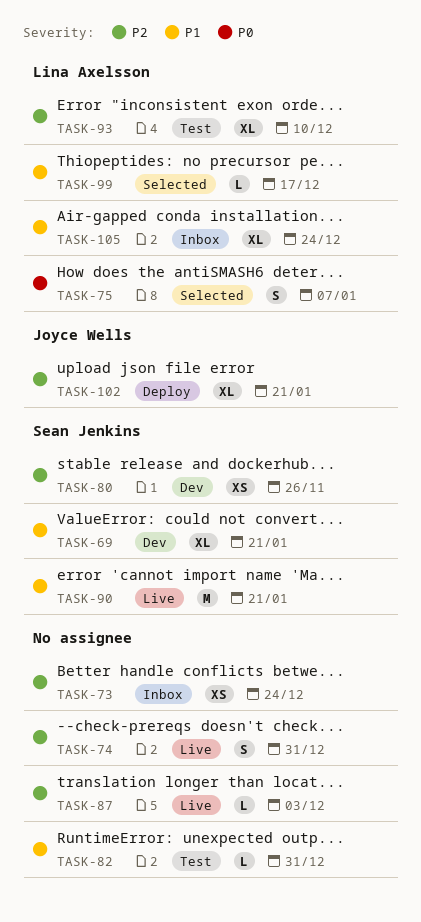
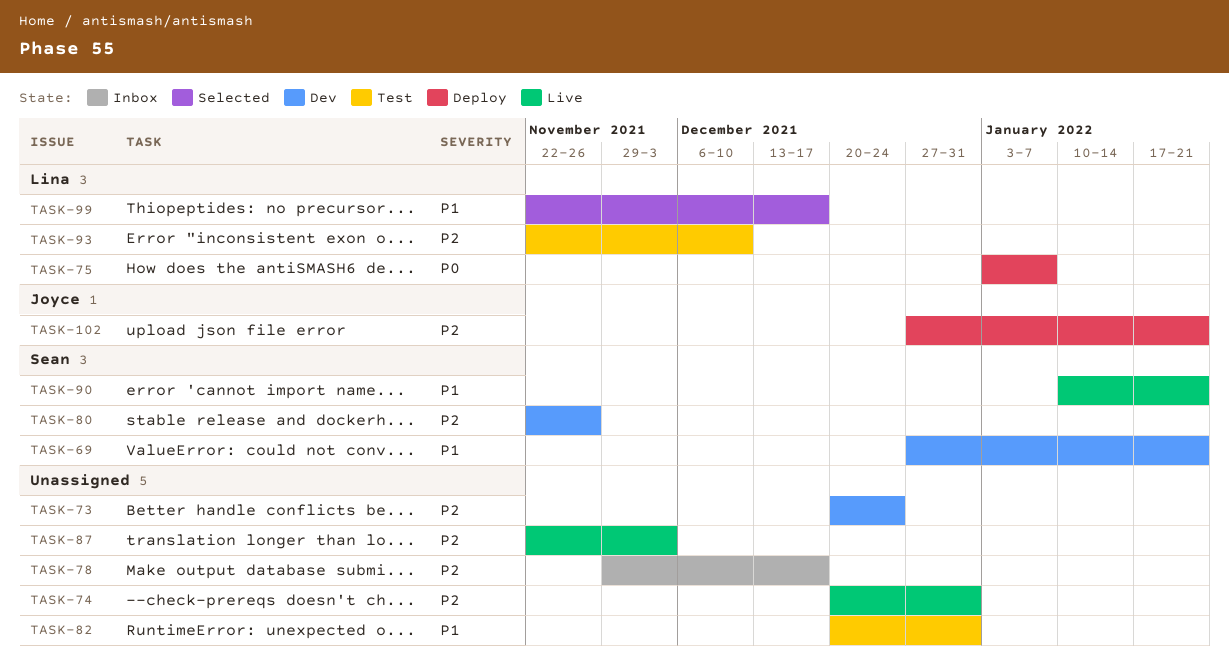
TASK-73, status: Inbox -> Dev
TASK-75, status: Selected -> Deploy
TASK-78: none -> present
TASK-105: present -> none

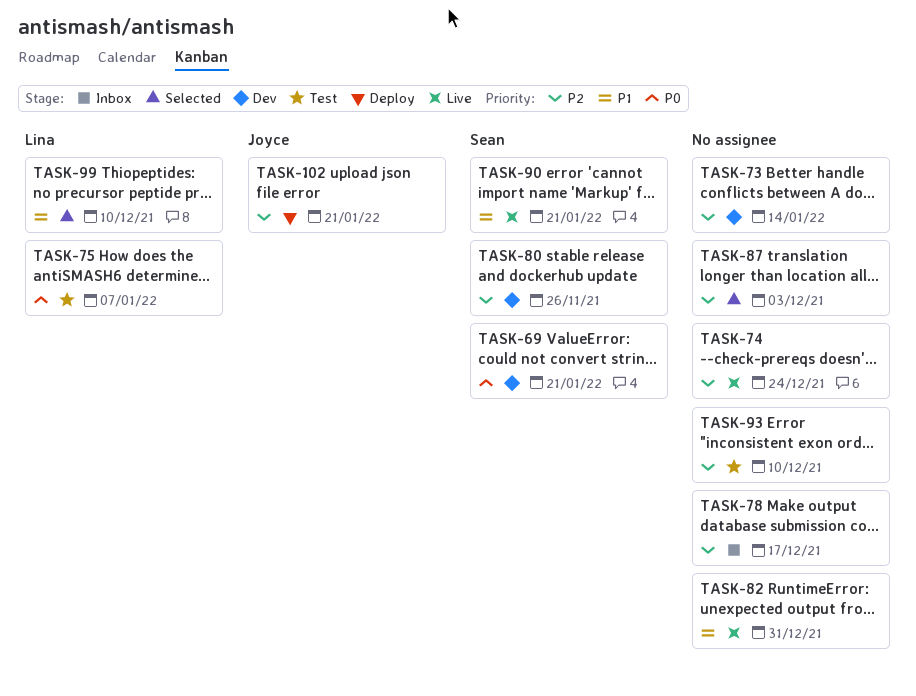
TASK-69, priority: P1 -> P0
TASK-73, due: Dec 24 -> Jan 14
TASK-74, due: Dec 31 -> Dec 24
TASK-75, status: Deploy -> Test
TASK-82, status: Test -> Live
TASK-87, status: Live -> Selected
TASK-93, owner: Lina -> none
TASK-99, due: Dec 17 -> Dec 10

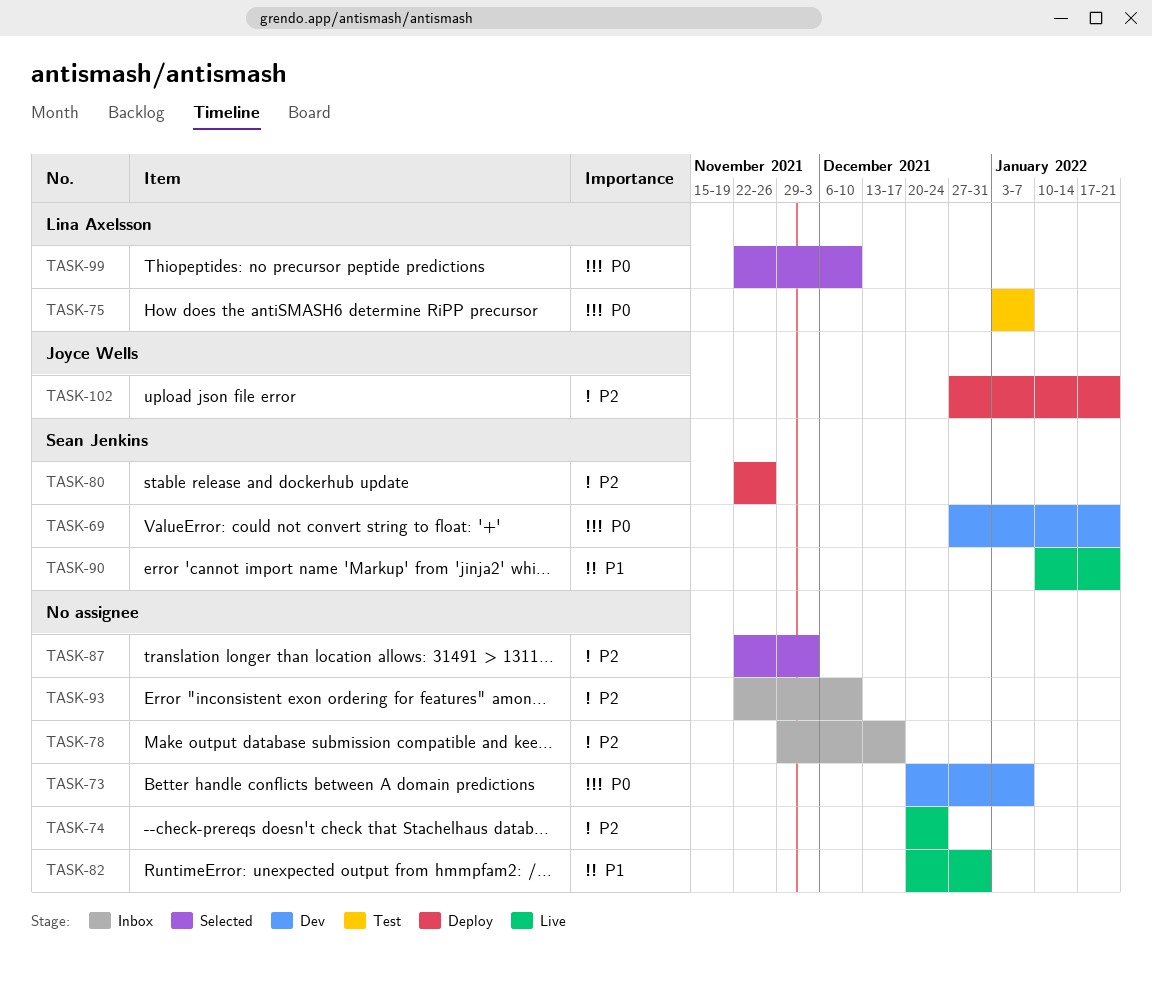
TASK-73, priority: P2 -> P0
TASK-73, due: Jan 14 -> Jan 7
TASK-80, status: Dev -> Deploy
TASK-93, status: Test -> Inbox
TASK-99, priority: P1 -> P0

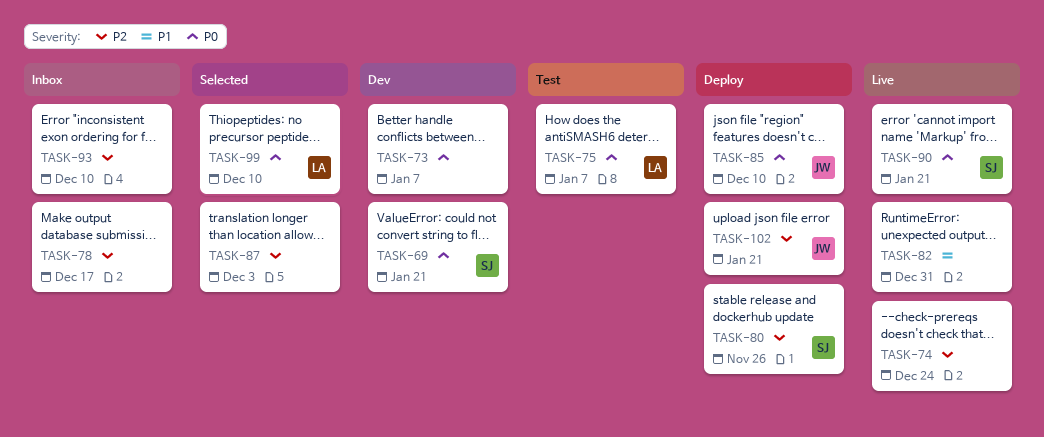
TASK-85: none -> present
TASK-90, priority: P1 -> P0

